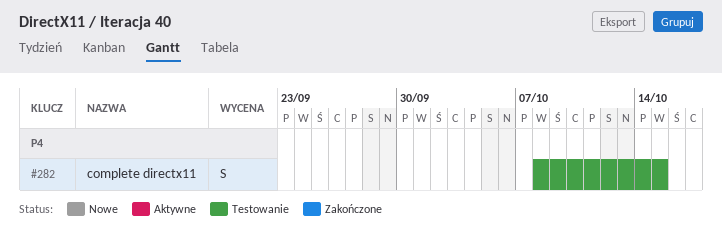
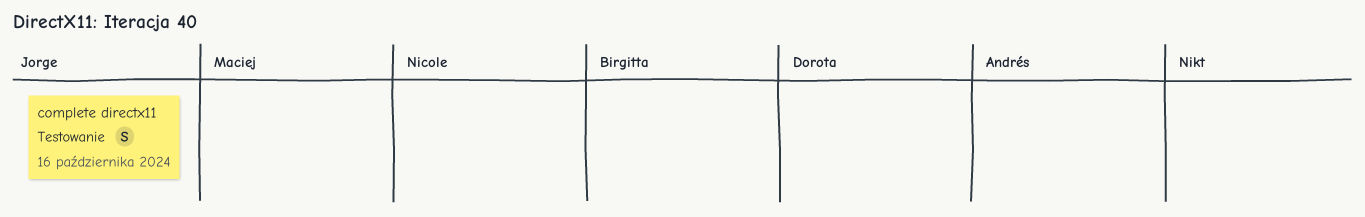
complete directx11, due: Oct 15 -> Oct 16

